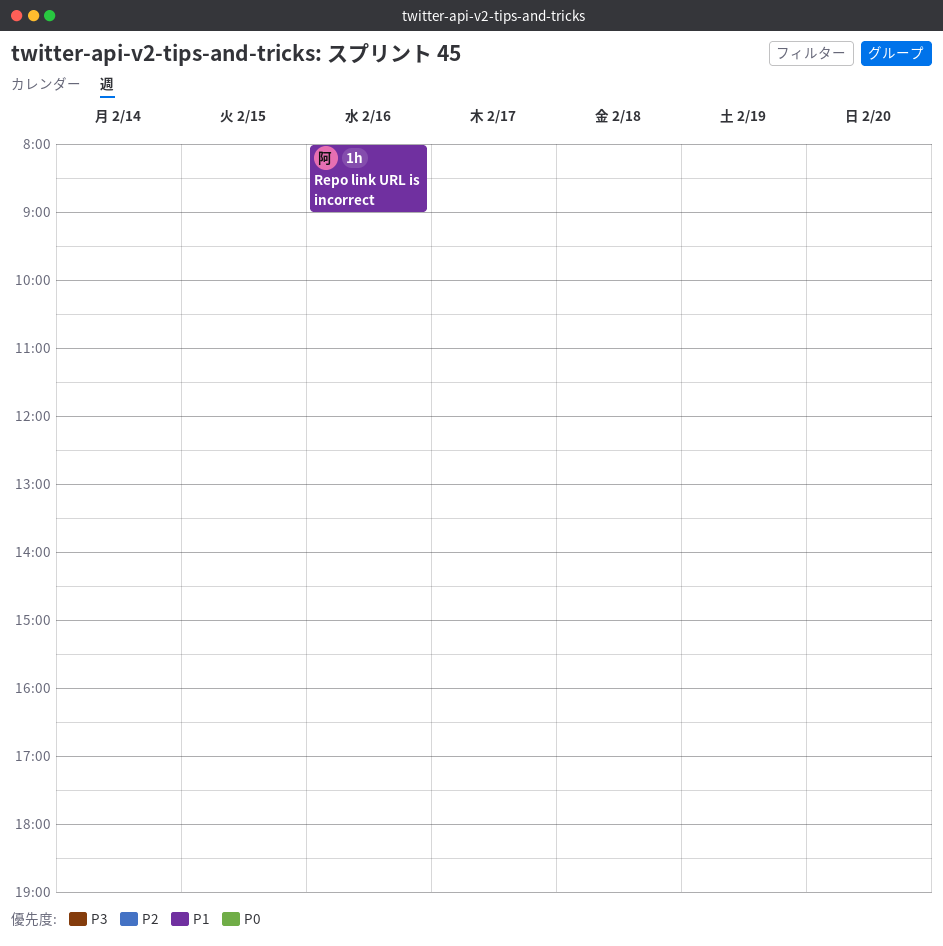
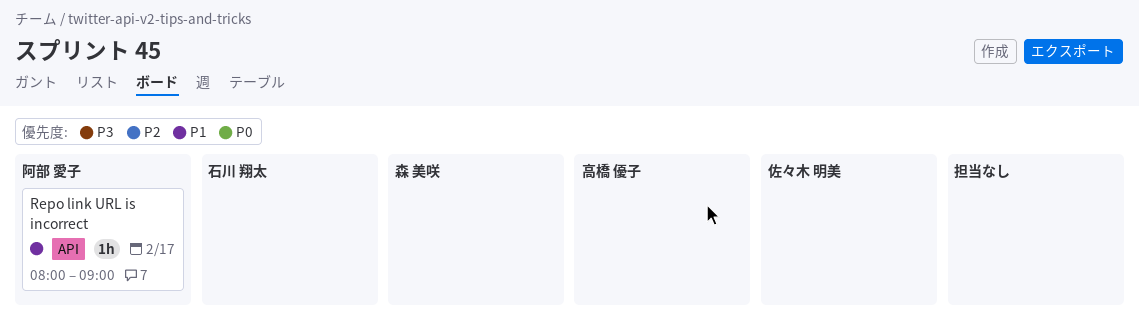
Repo link URL is incorrect, day: Feb 16 -> Feb 17

